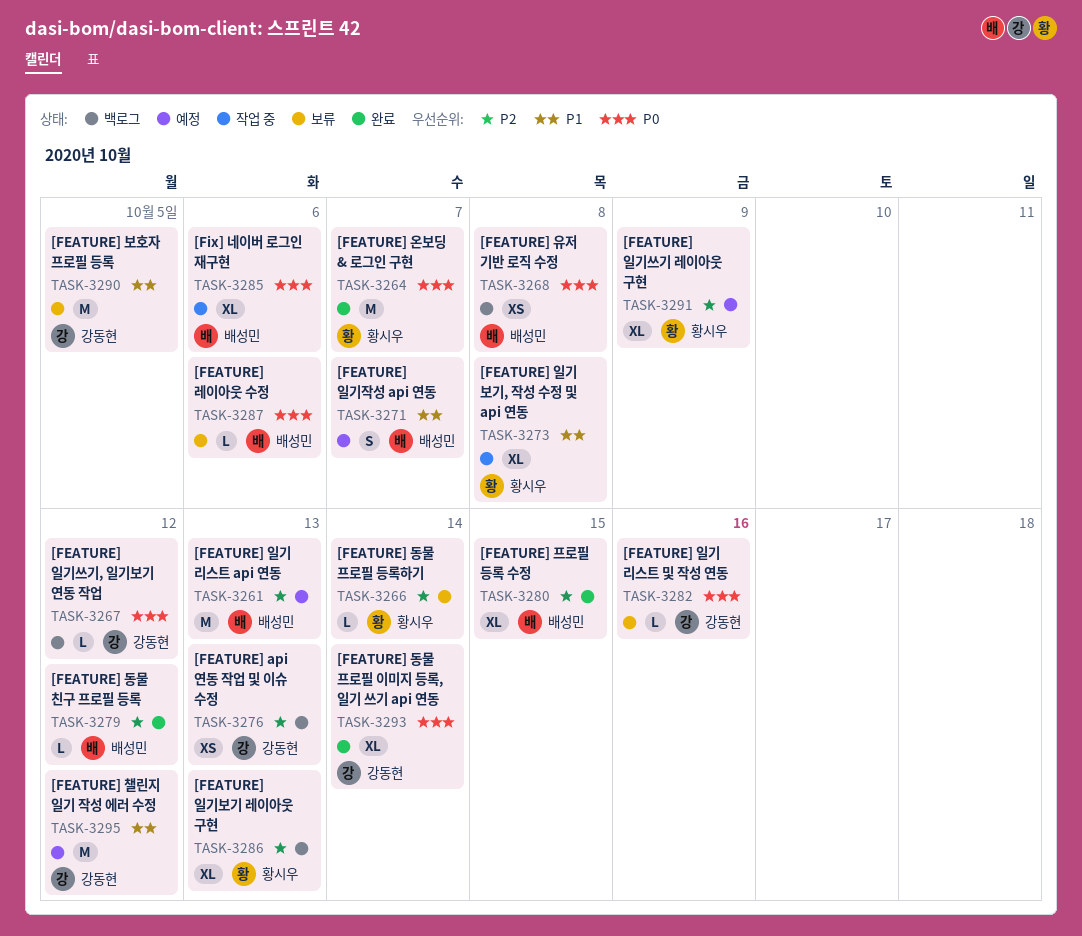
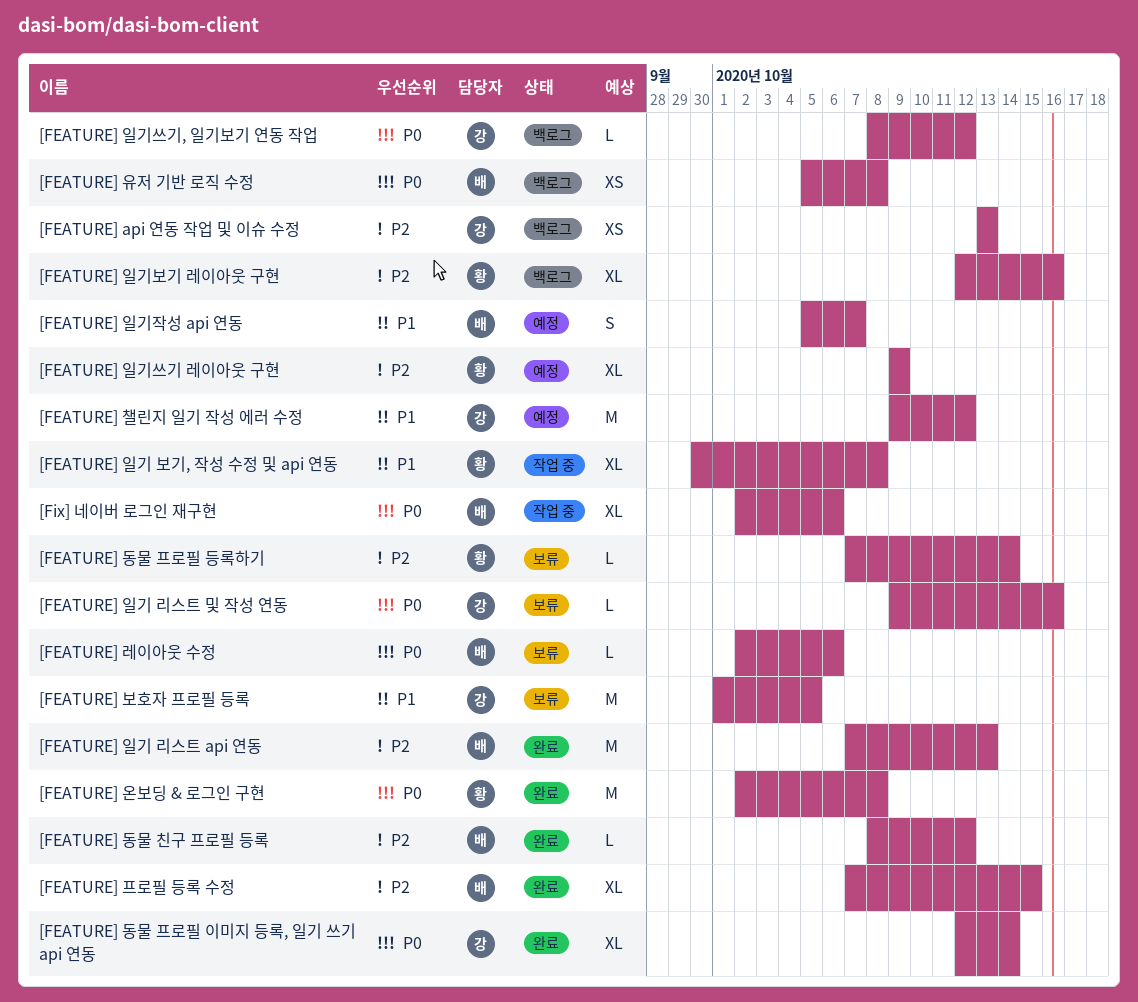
[FEATURE] 온보딩 & 로그인 구현, due: Oct 7 -> Oct 8
[FEATURE] 일기 리스트 api 연동, status: 예정 -> 완료
[FEATURE] 일기보기 레이아웃 구현, due: Oct 13 -> Oct 16

